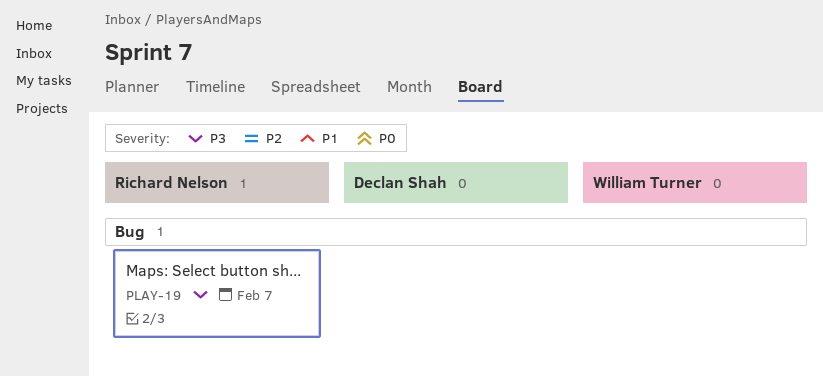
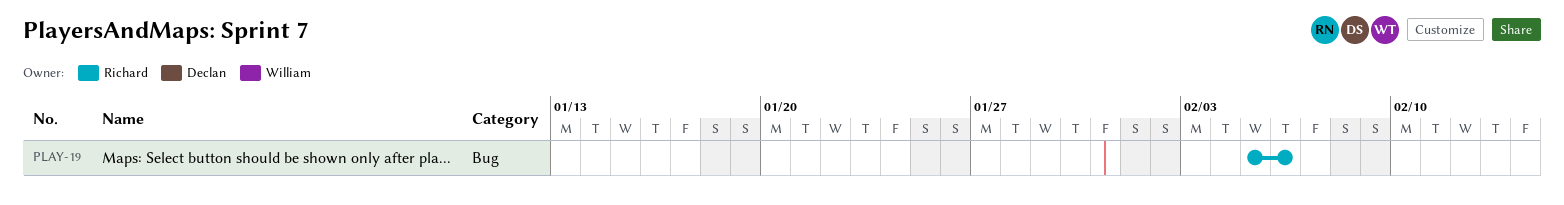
PLAY-19, due: Feb 7 -> Feb 6

